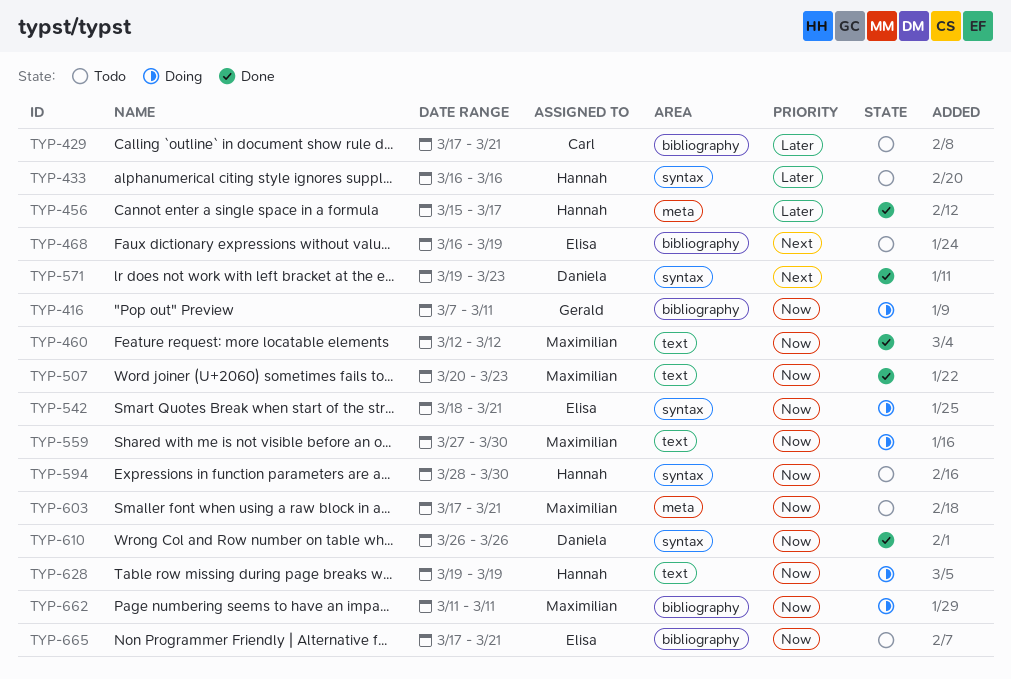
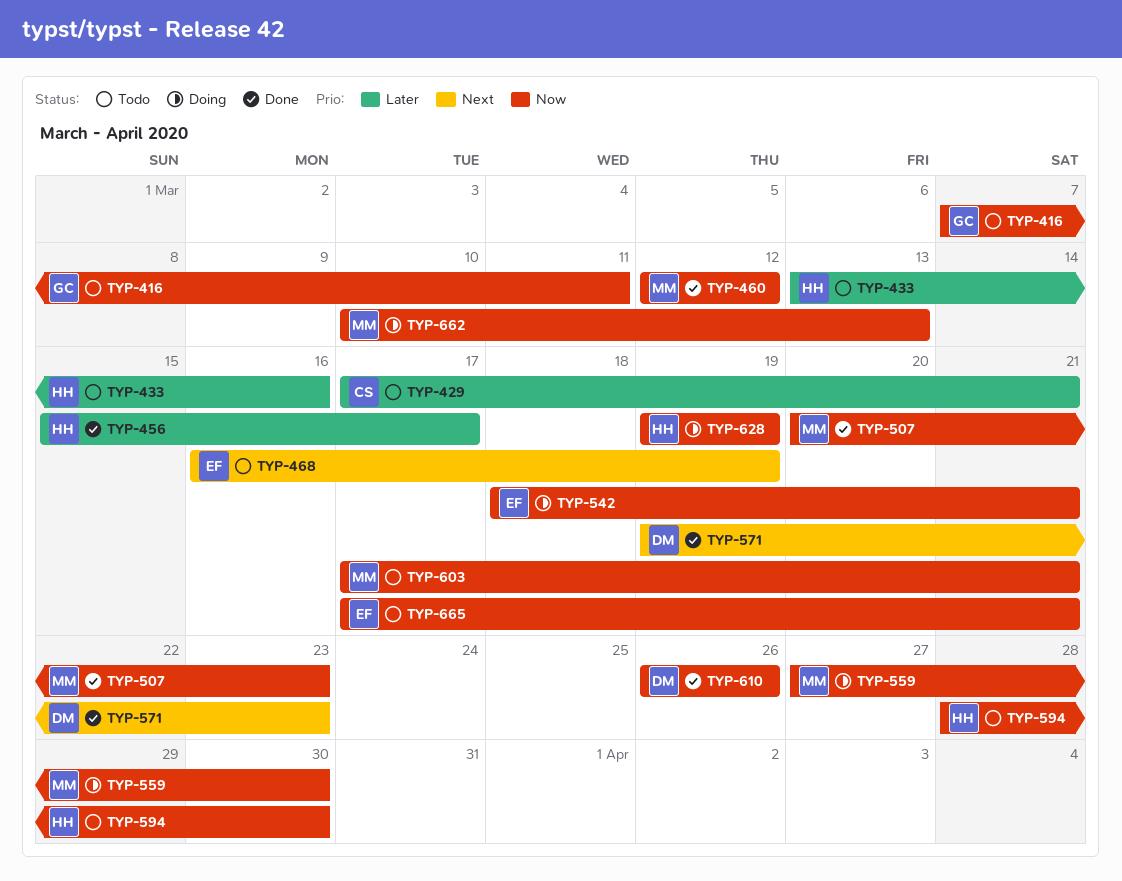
TYP-416, status: Doing -> Todo
TYP-433, start: Mar 16 -> Mar 13
TYP-662, start: Mar 11 -> Mar 10
TYP-662, due: Mar 11 -> Mar 13

